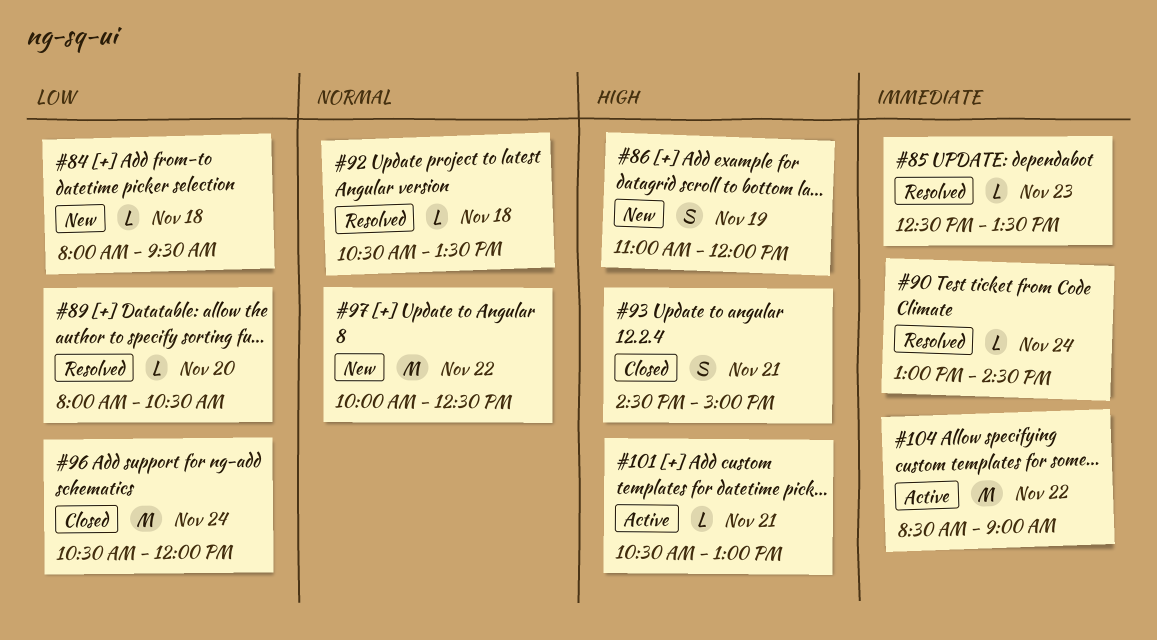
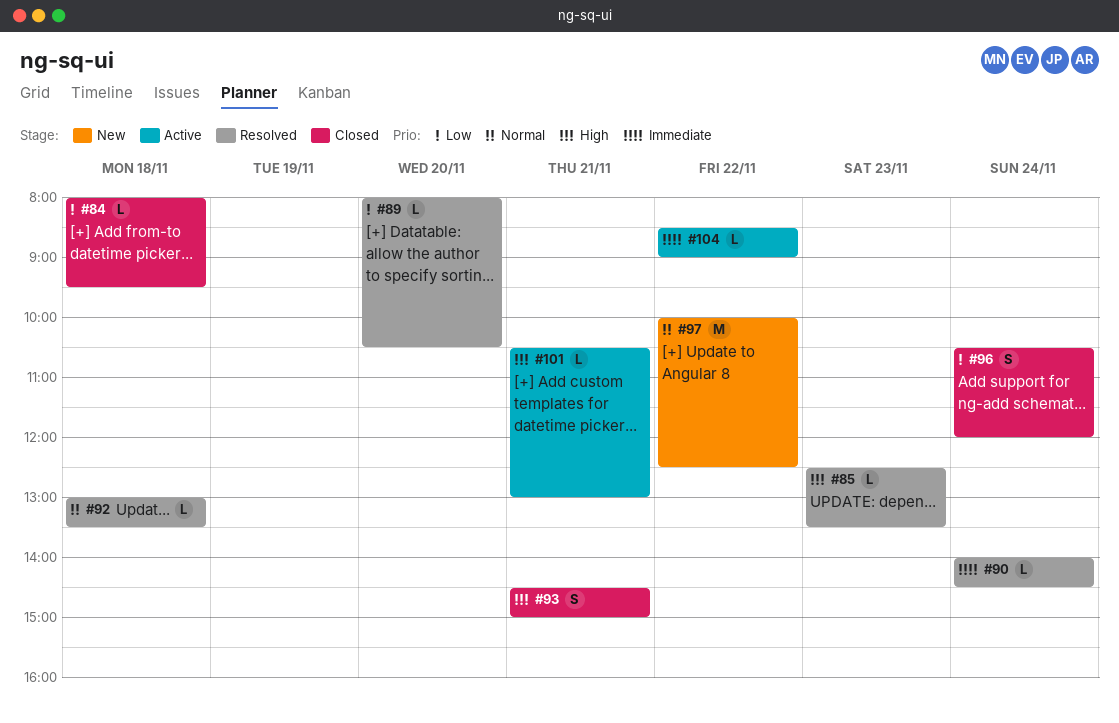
#84, status: New -> Closed
#85, priority: Immediate -> High
#86: present -> none
#90, begins: 13:00 -> 14:00
#92, begins: 10:30 -> 13:00
#96, estimate: M -> S
#104, estimate: M -> L

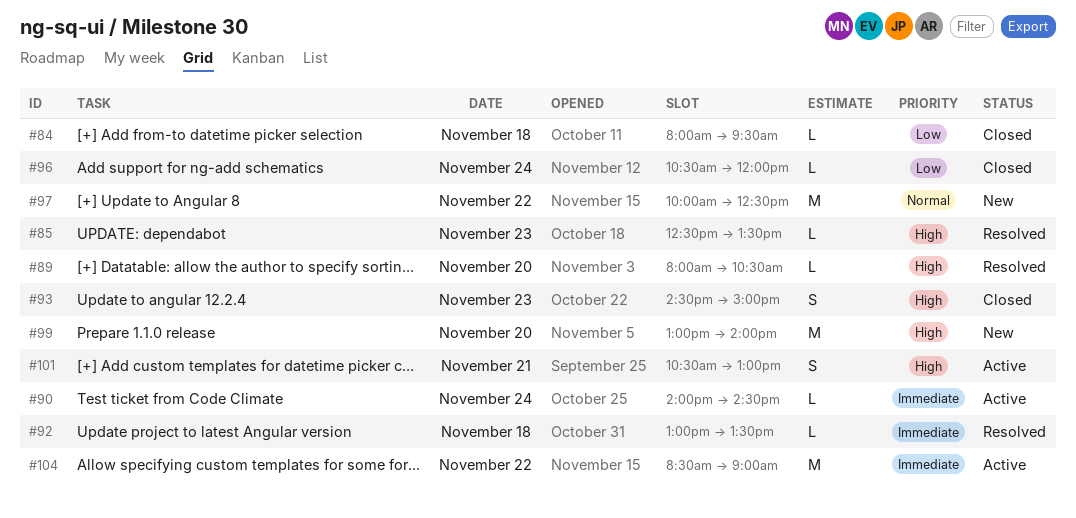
#89, priority: Low -> High
#90, status: Resolved -> Active
#92, priority: Normal -> Immediate
#93, day: Nov 21 -> Nov 23
#96, estimate: S -> L
#99: none -> present
#101, estimate: L -> S
#104, estimate: L -> M

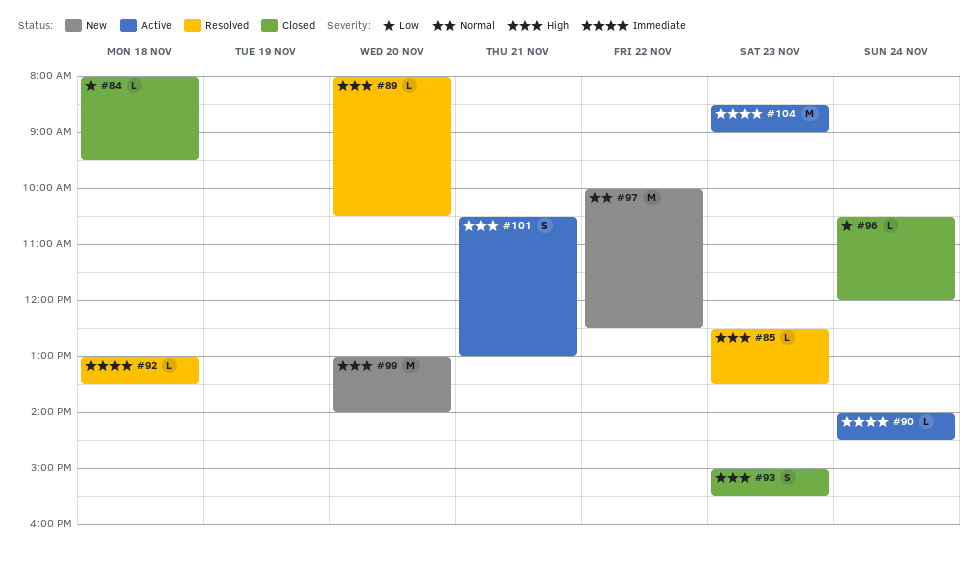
#93, begins: 14:30 -> 15:00
#93, ends: 15:00 -> 15:30
#104, day: Nov 22 -> Nov 23

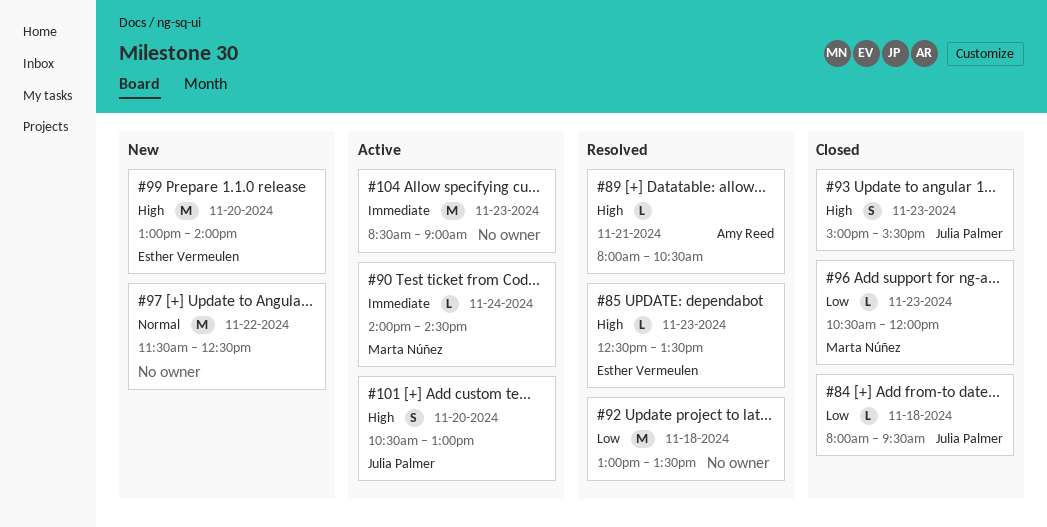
#89, day: Nov 20 -> Nov 21
#92, priority: Immediate -> Low
#92, estimate: L -> M
#96, day: Nov 24 -> Nov 23
#97, begins: 10:00 -> 11:30
#101, day: Nov 21 -> Nov 20

